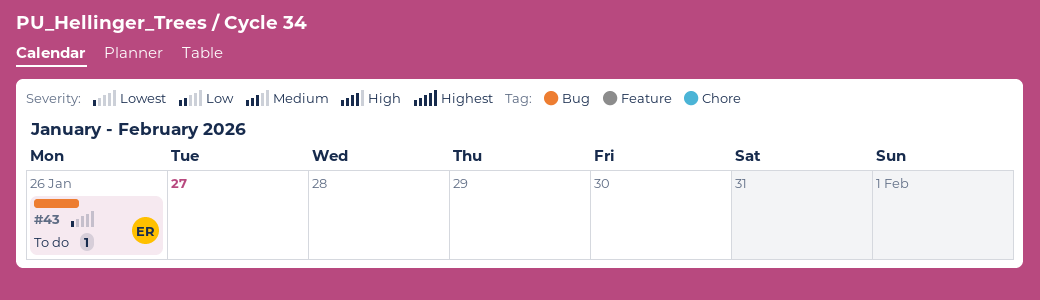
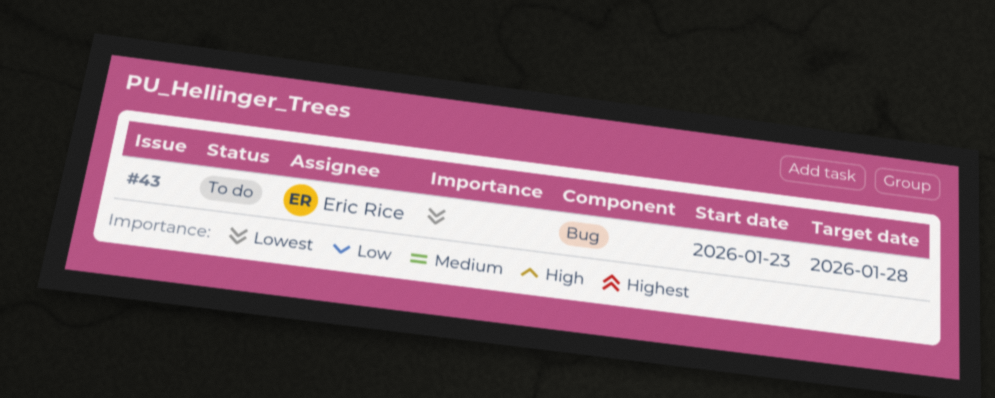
#43, due: Jan 26 -> Jan 28

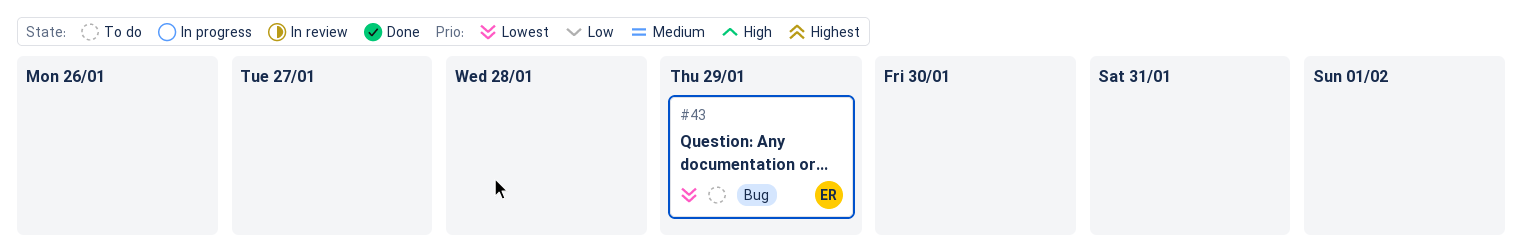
#43, due: Jan 28 -> Jan 29

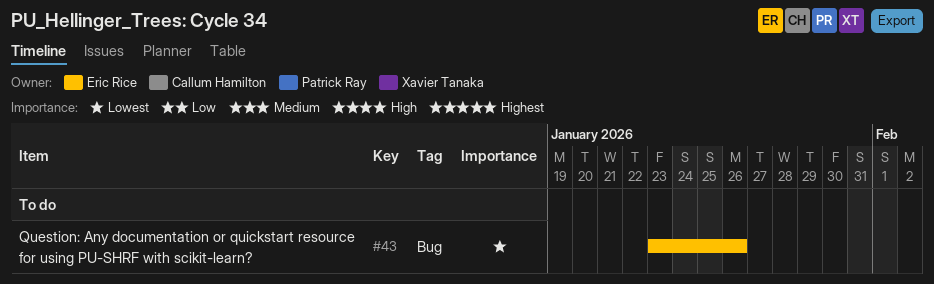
#43, due: Jan 29 -> Jan 26

